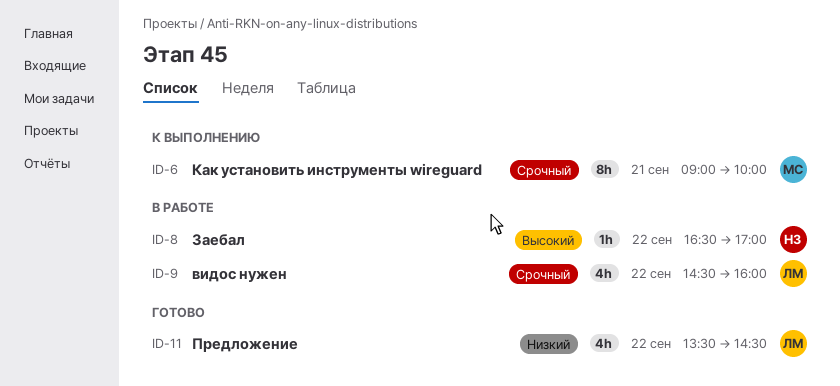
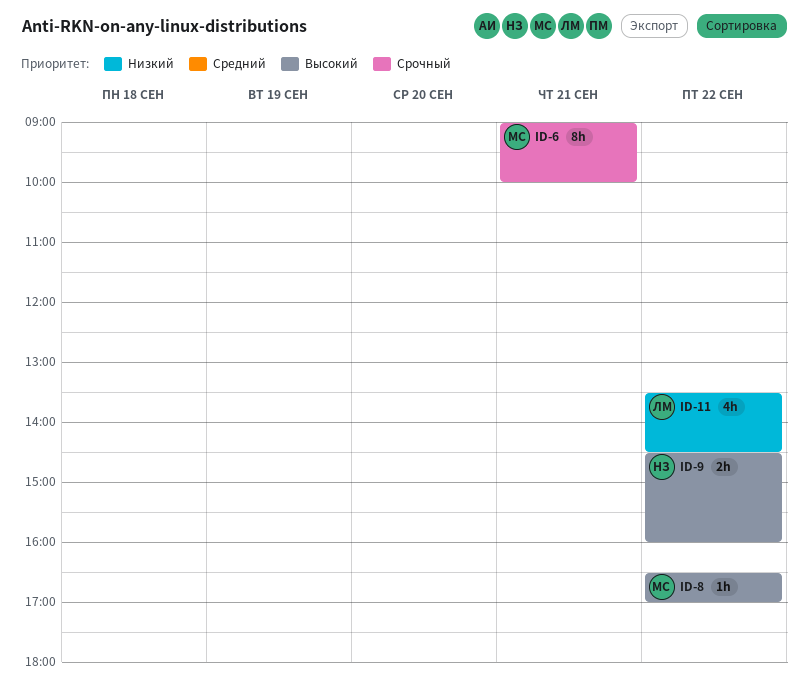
ID-8, owner: НЗ -> МС
ID-9, owner: ЛМ -> НЗ
ID-9, priority: Срочный -> Высокий
ID-9, estimate: 4h -> 2h

